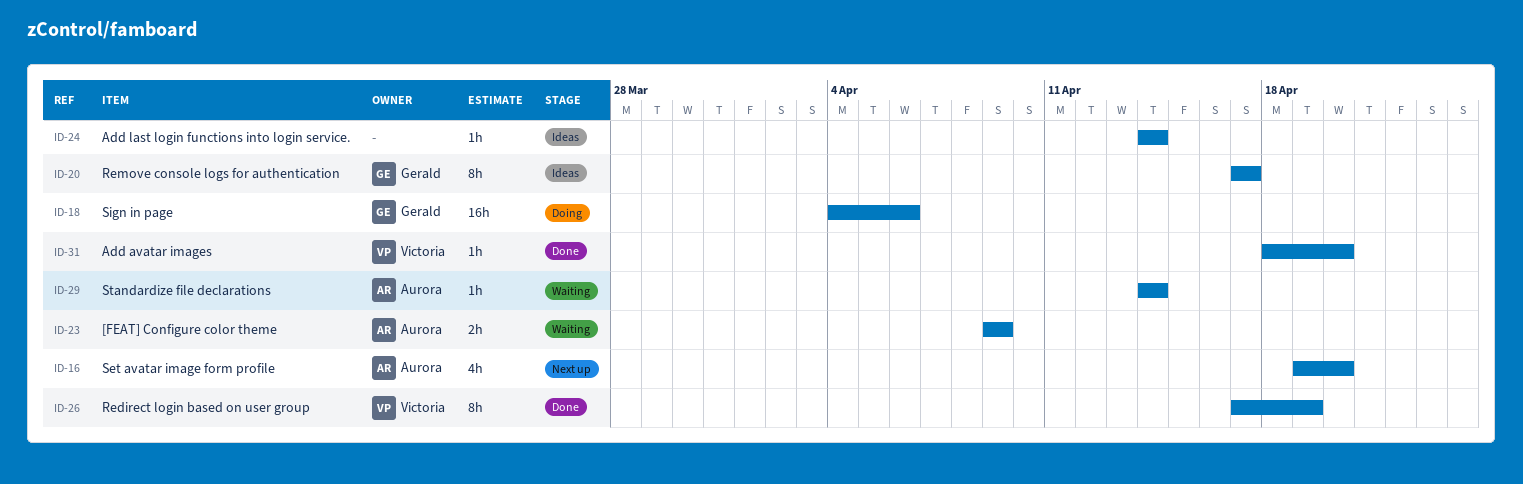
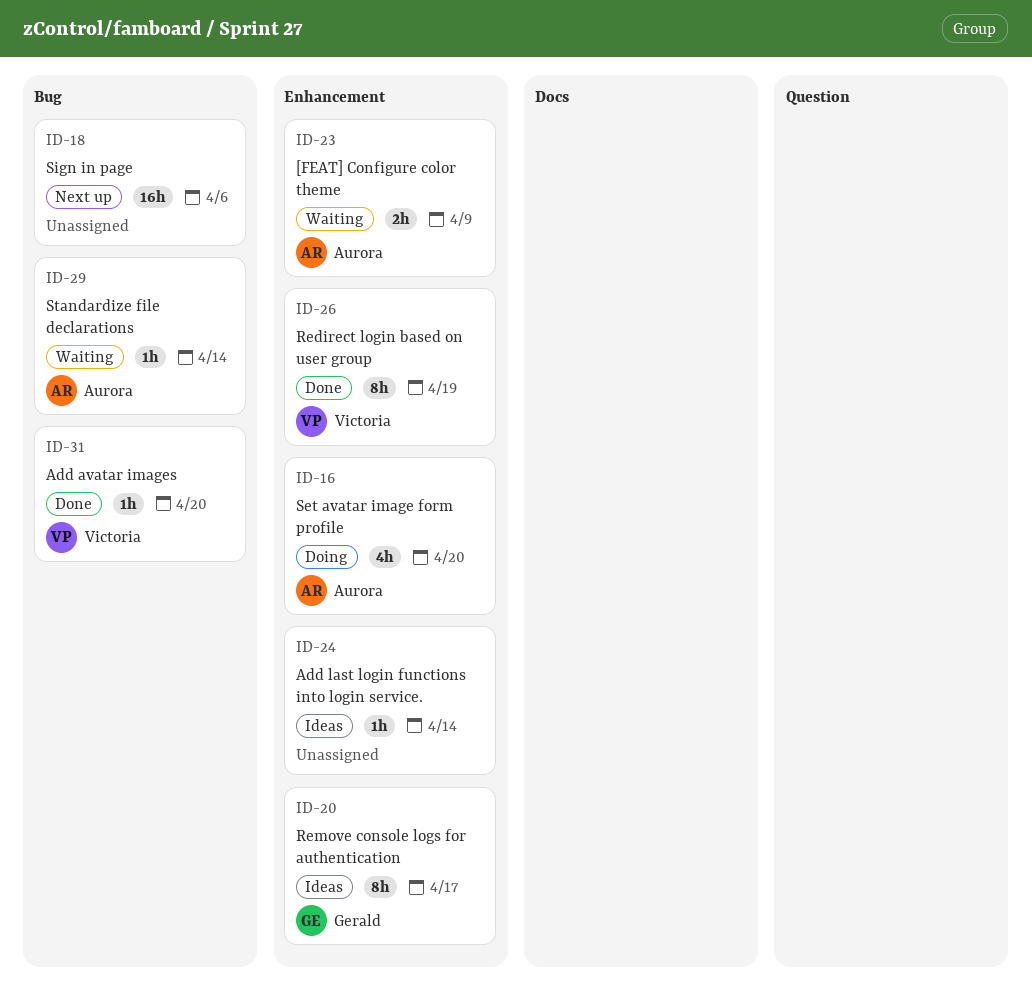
ID-16, status: Next up -> Doing
ID-18, status: Doing -> Next up
ID-18, owner: Gerald -> none

